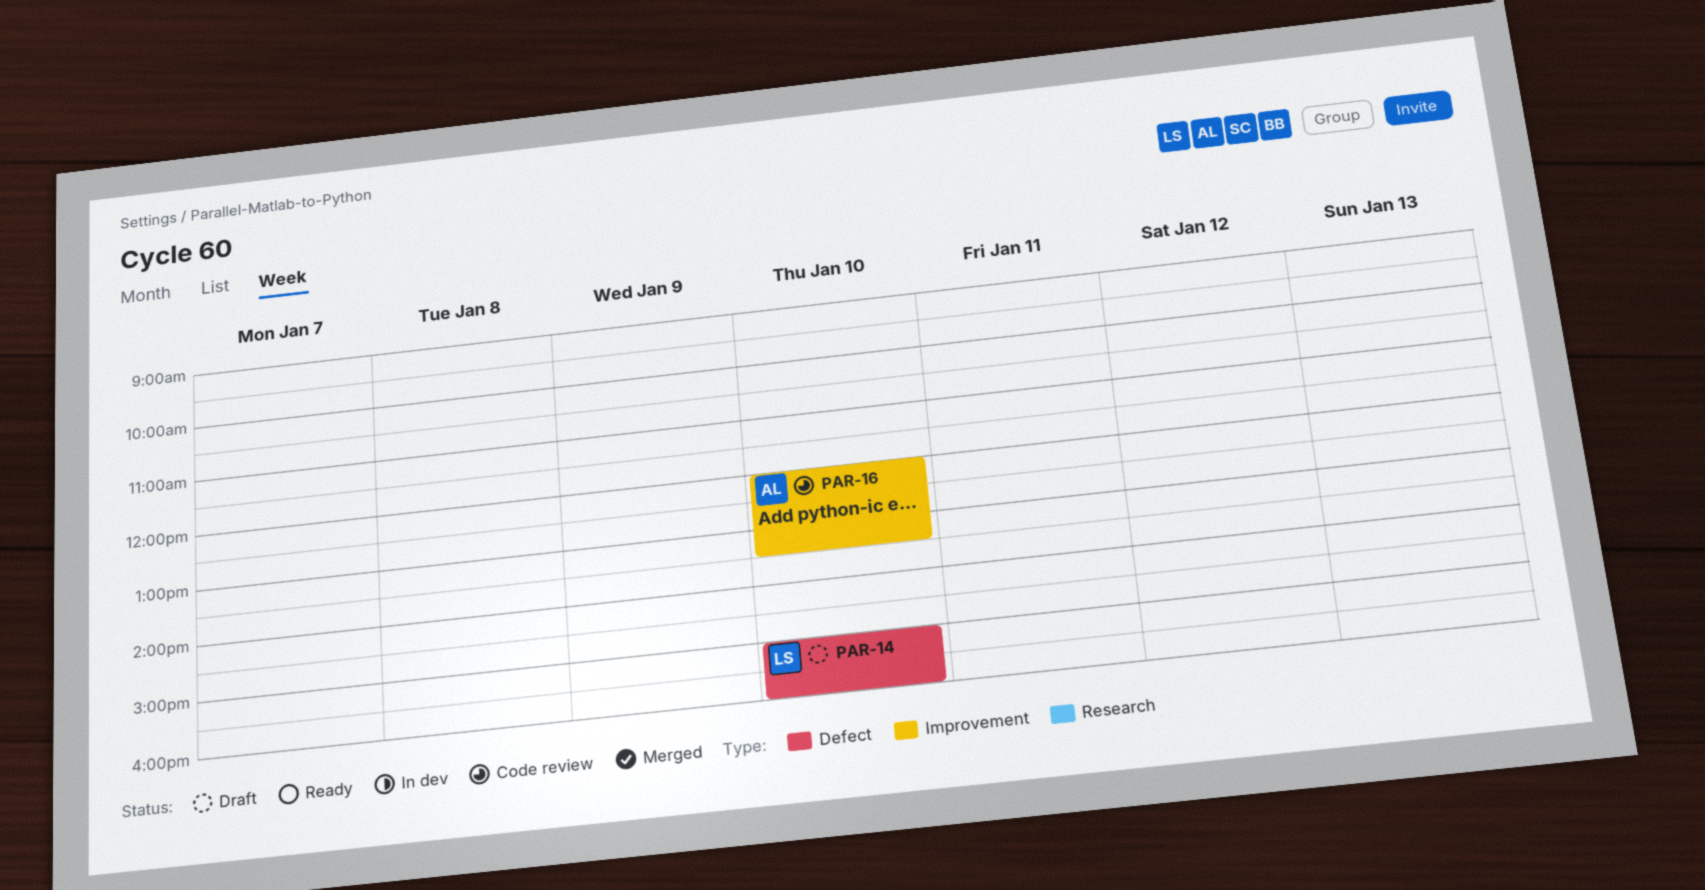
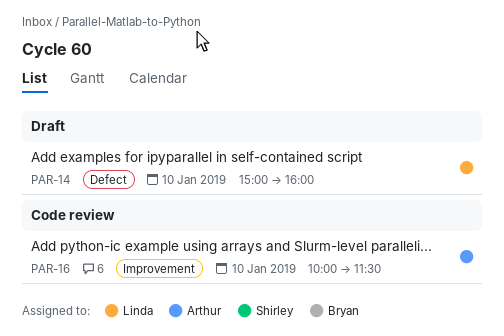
PAR-16, begins: 12:00 -> 10:00
PAR-16, ends: 13:30 -> 11:30

